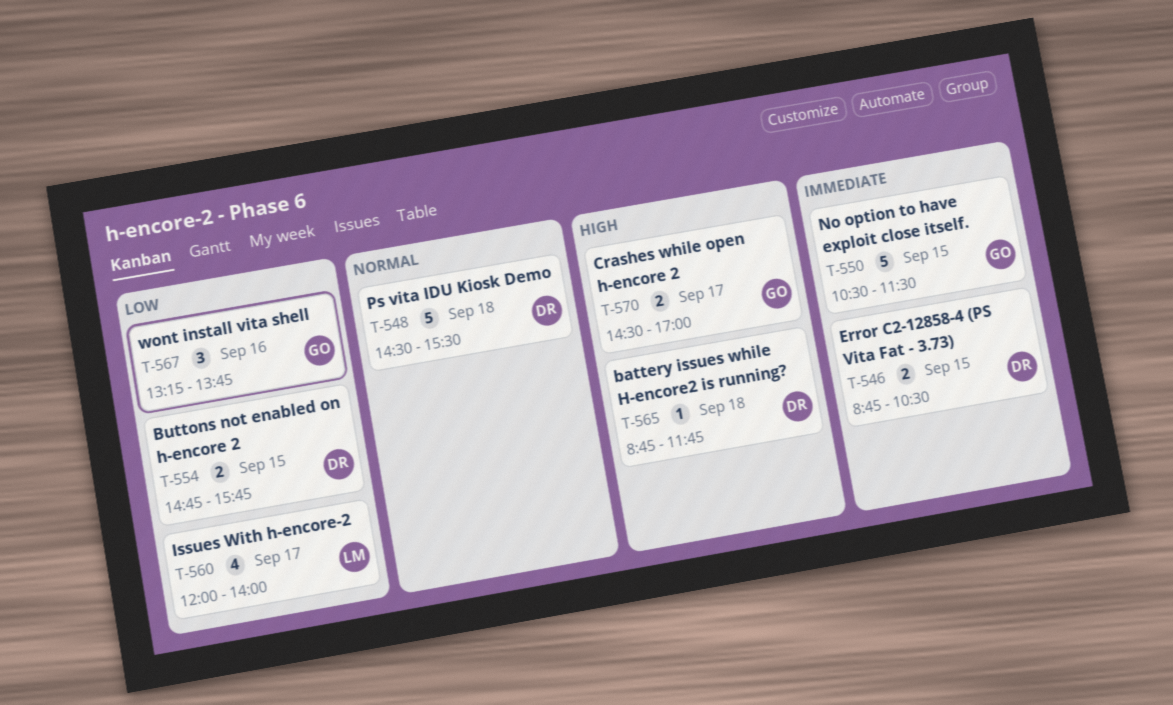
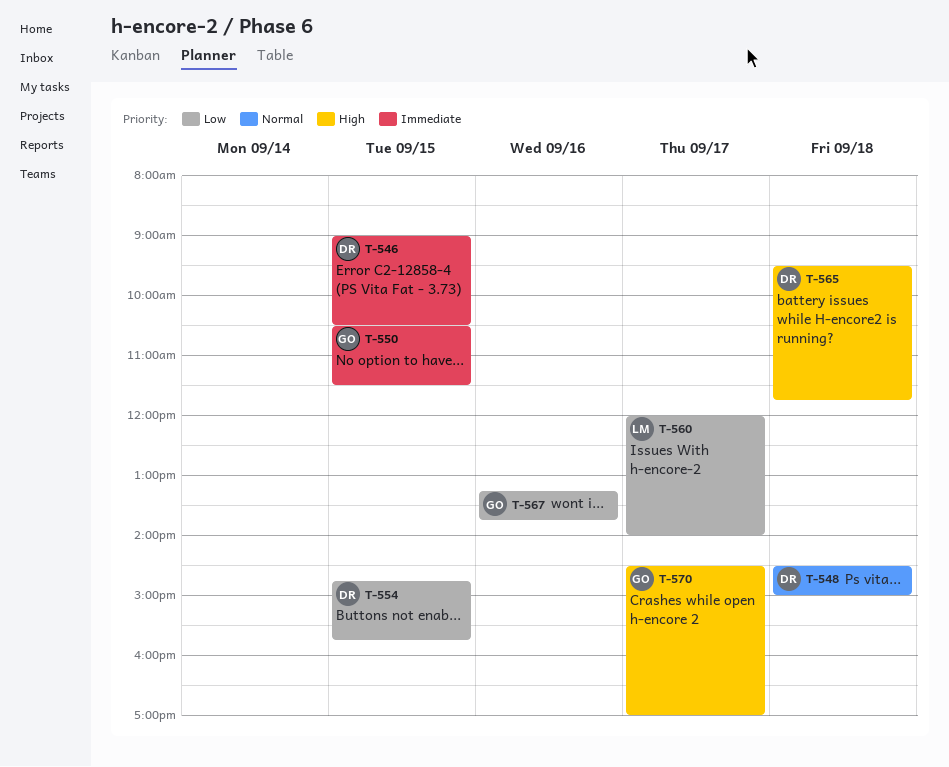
T-546, begins: 08:45 -> 09:00
T-548, ends: 15:30 -> 15:00
T-565, begins: 08:45 -> 09:30

